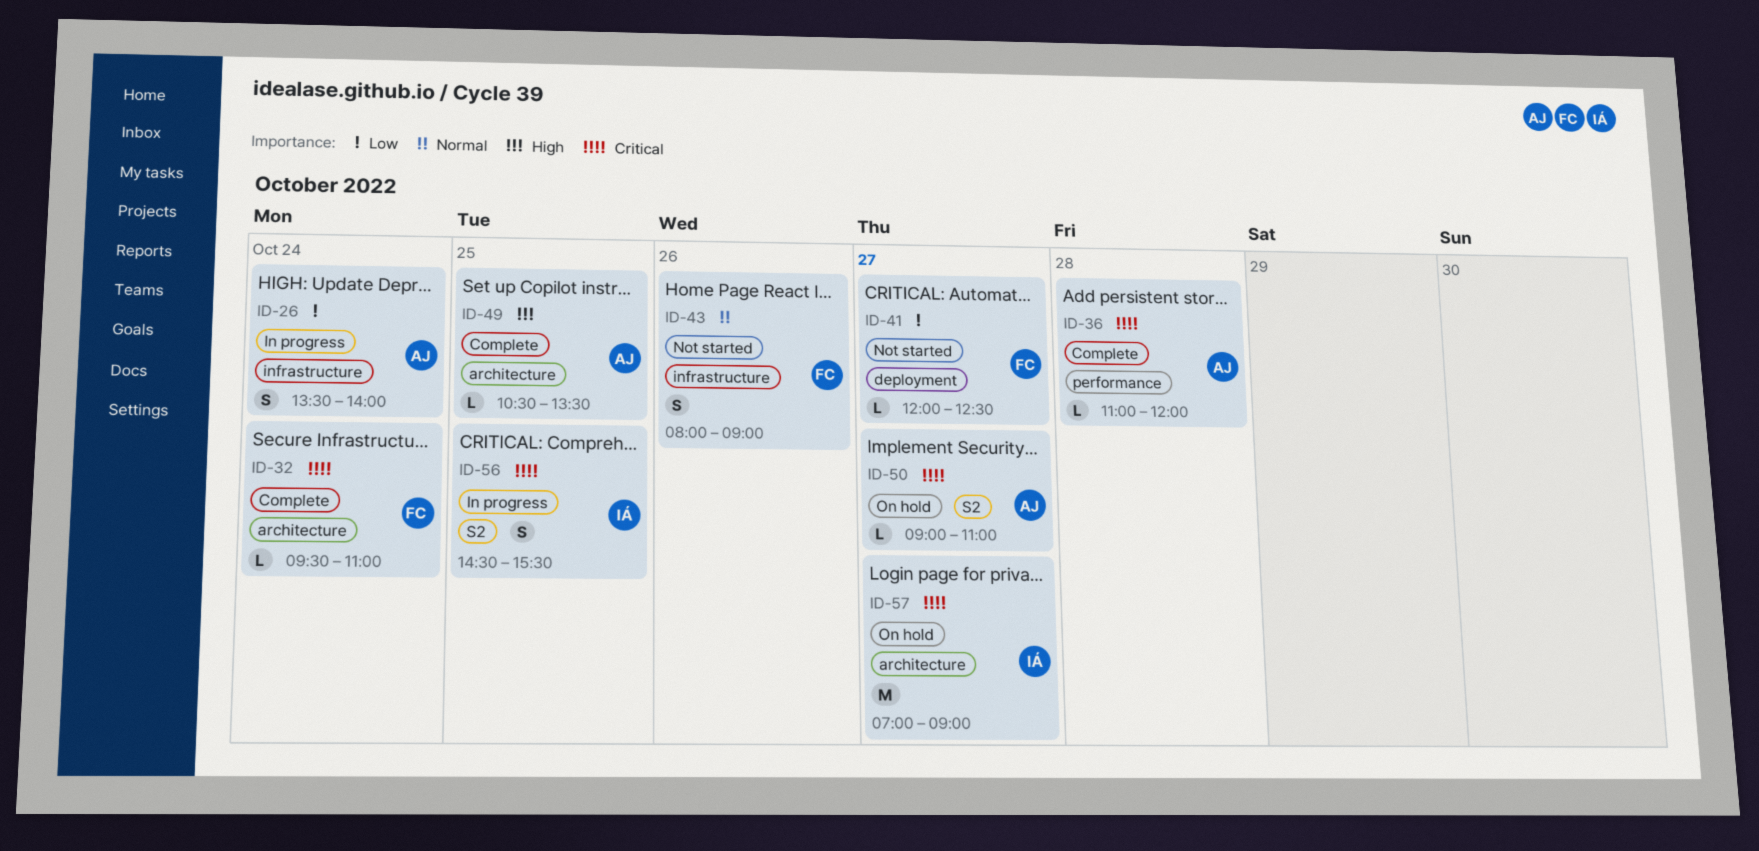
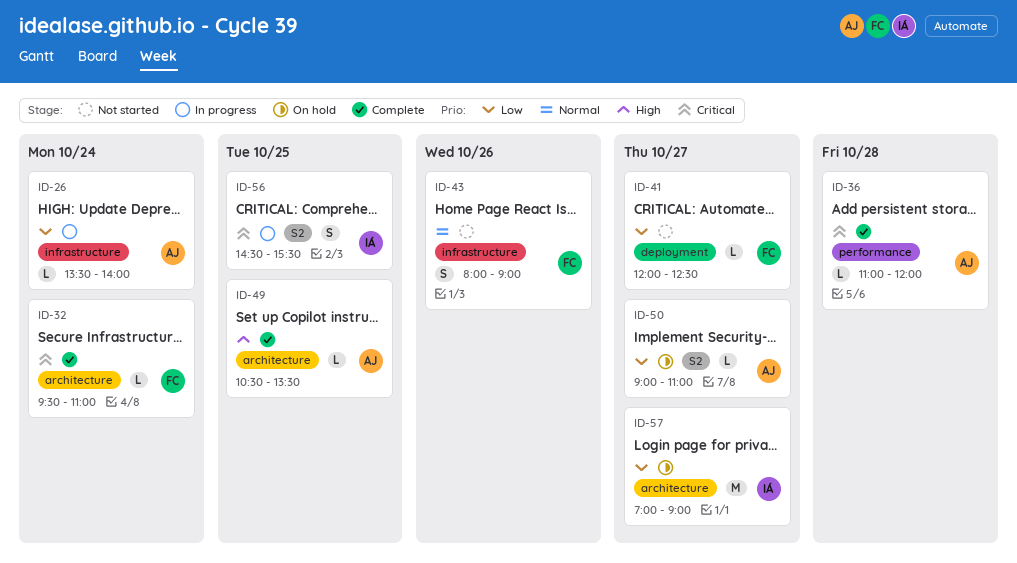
ID-26, estimate: S -> L
ID-50, priority: Critical -> Low
ID-57, priority: Critical -> Low

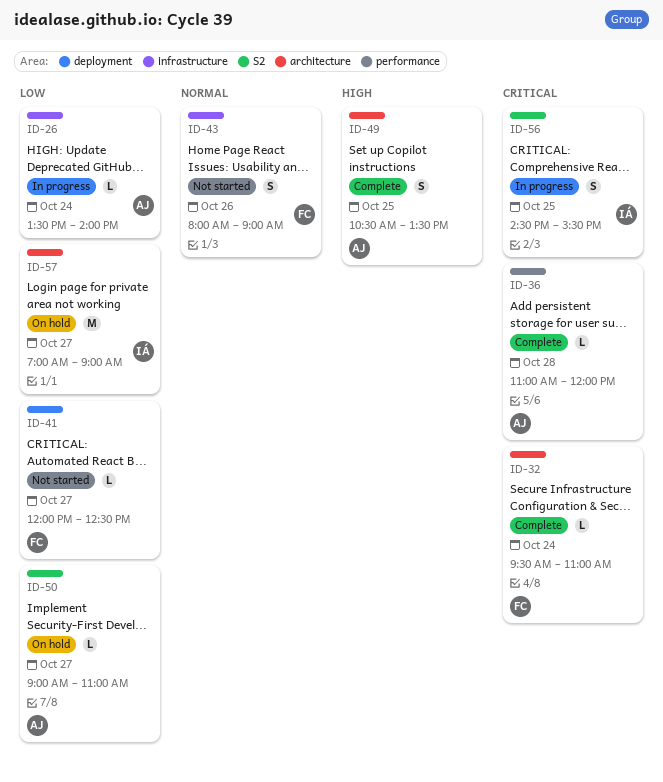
ID-49, estimate: L -> S

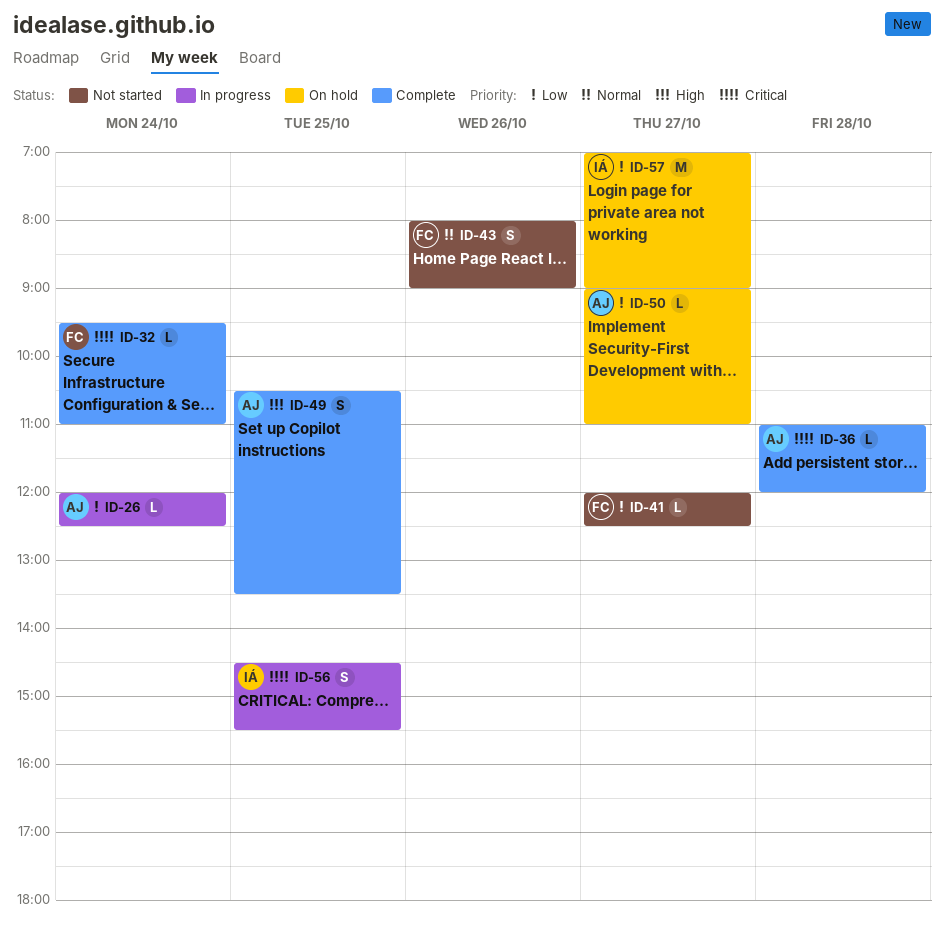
ID-26, begins: 13:30 -> 12:00
ID-26, ends: 14:00 -> 12:30

